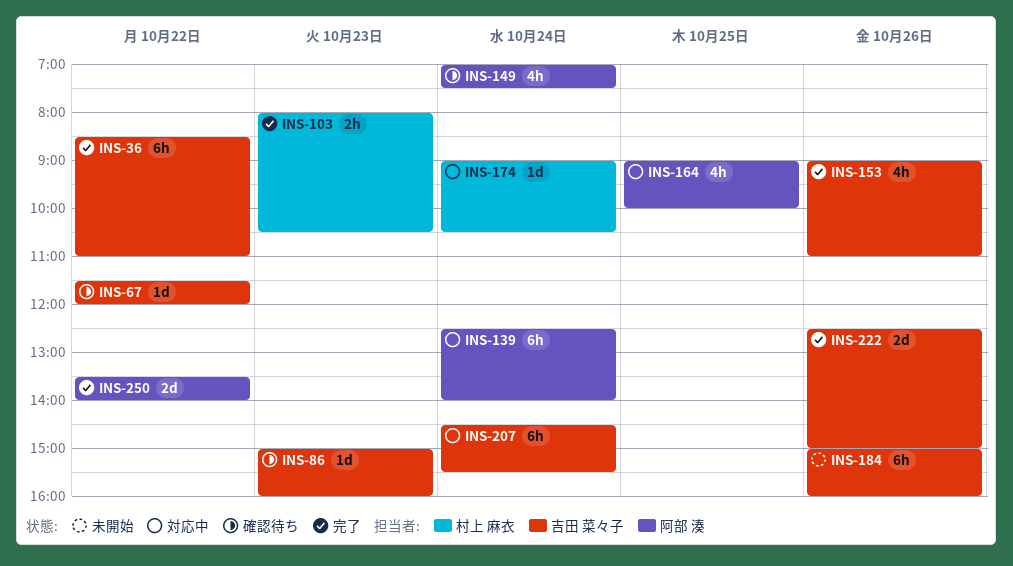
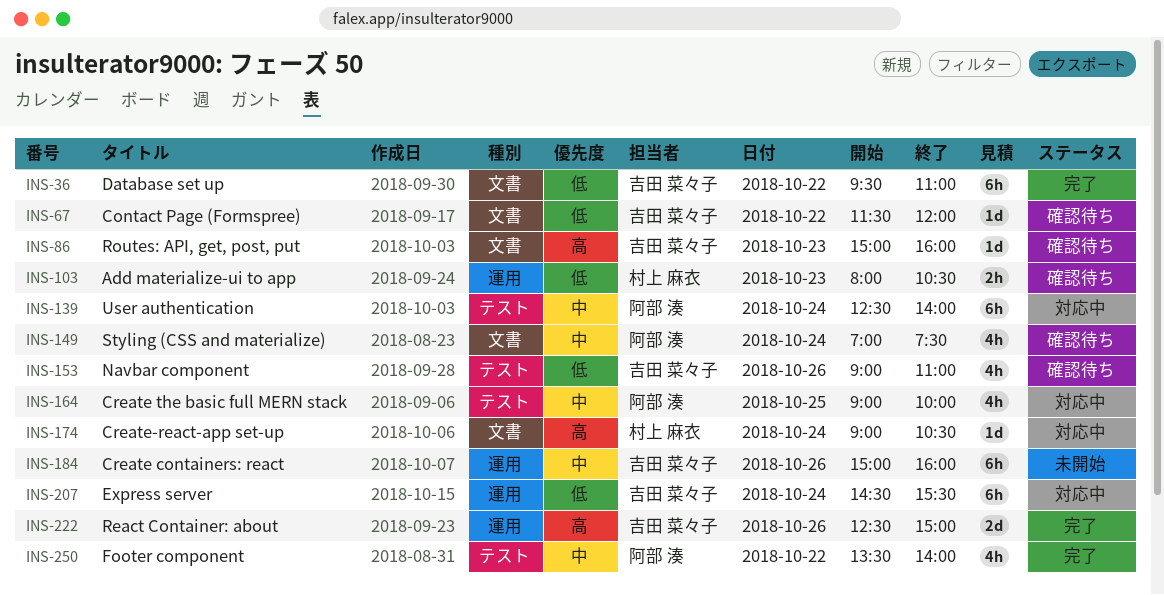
INS-36, begins: 08:30 -> 09:30
INS-103, status: 完了 -> 確認待ち
INS-153, status: 完了 -> 確認待ち
INS-250, estimate: 2d -> 4h

